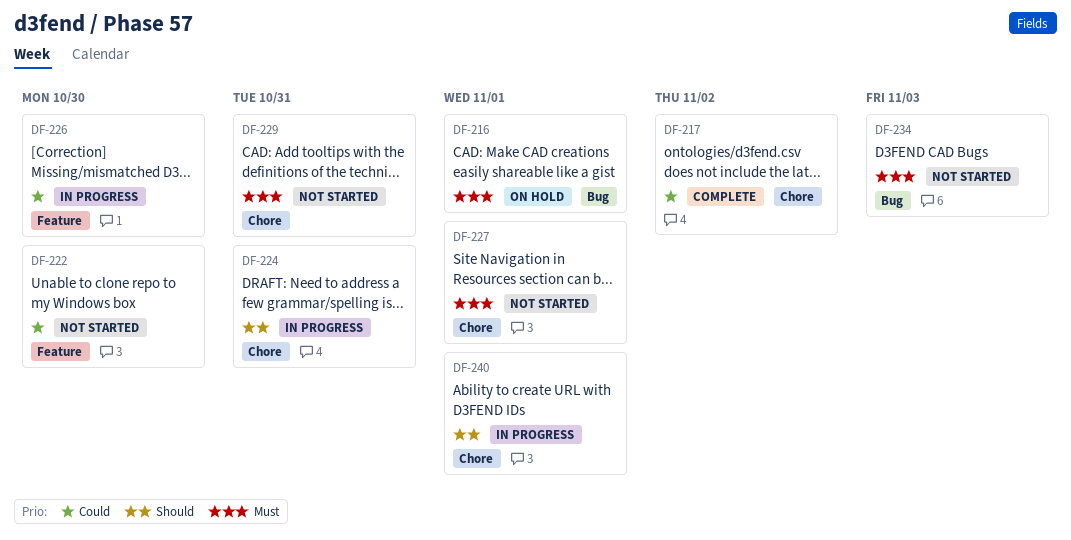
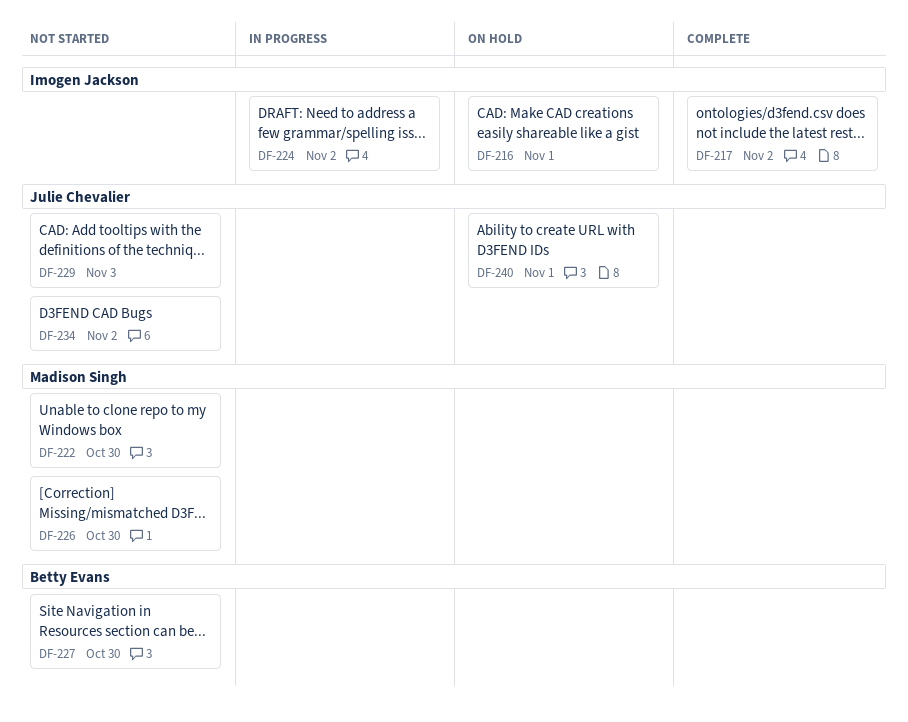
DF-224, due: Oct 31 -> Nov 2
DF-226, status: In progress -> Not started
DF-227, due: Nov 1 -> Oct 30
DF-229, due: Oct 31 -> Nov 3
DF-234, due: Nov 3 -> Nov 2
DF-240, status: In progress -> On hold

